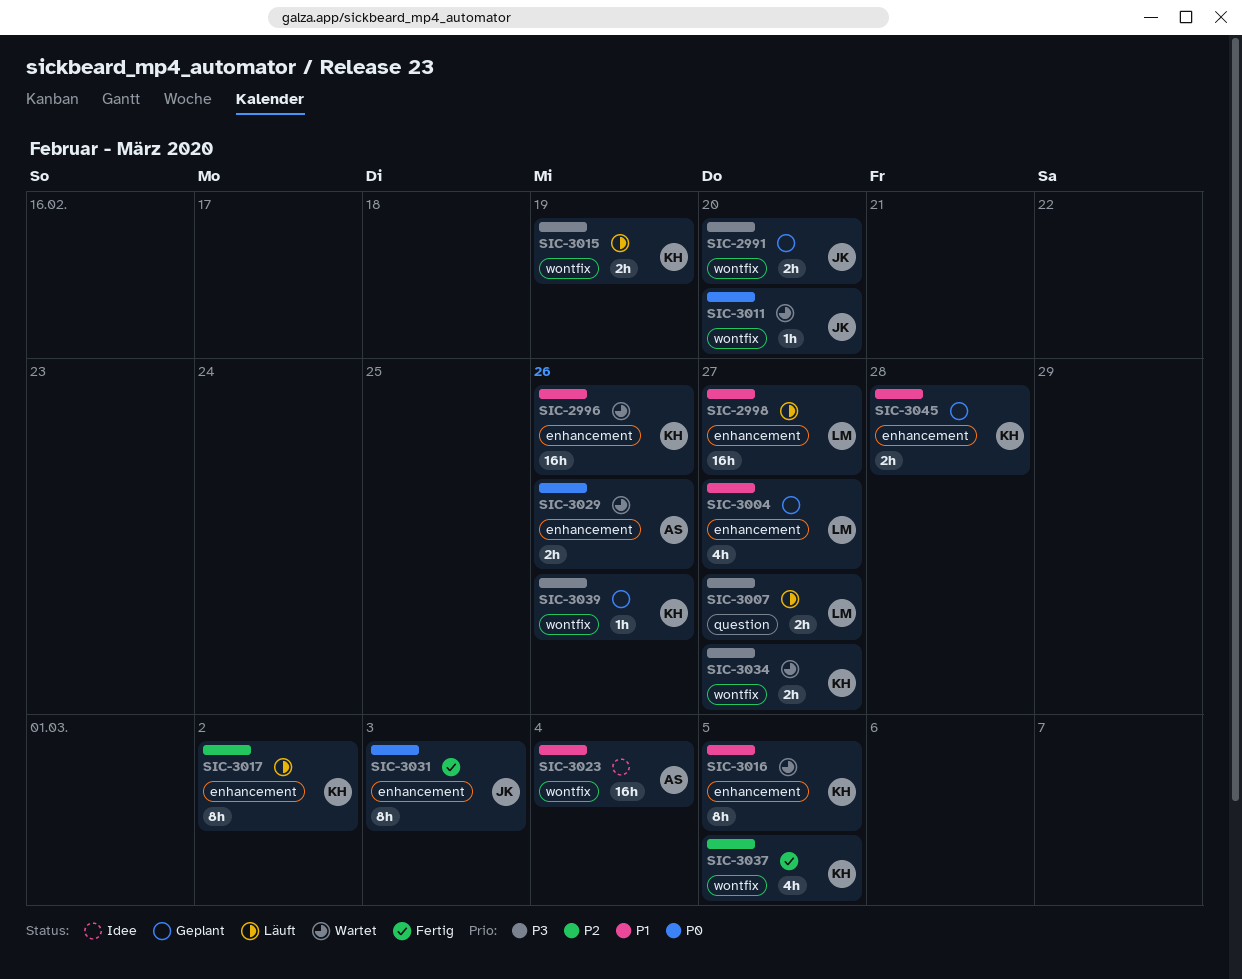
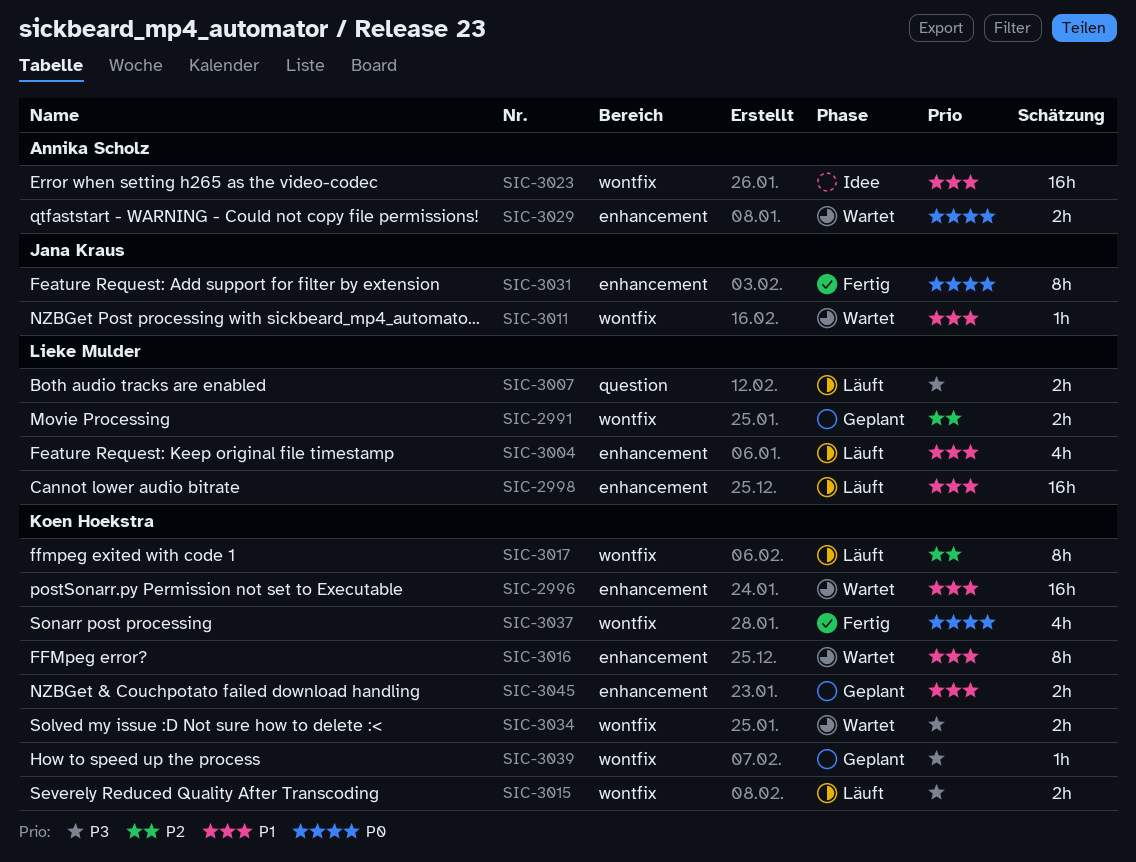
SIC-2991, owner: Jana Kraus -> Lieke Mulder
SIC-2991, priority: P3 -> P2
SIC-3004, status: Geplant -> Läuft
SIC-3011, priority: P0 -> P1
SIC-3017, label: enhancement -> wontfix
SIC-3037, priority: P2 -> P0

